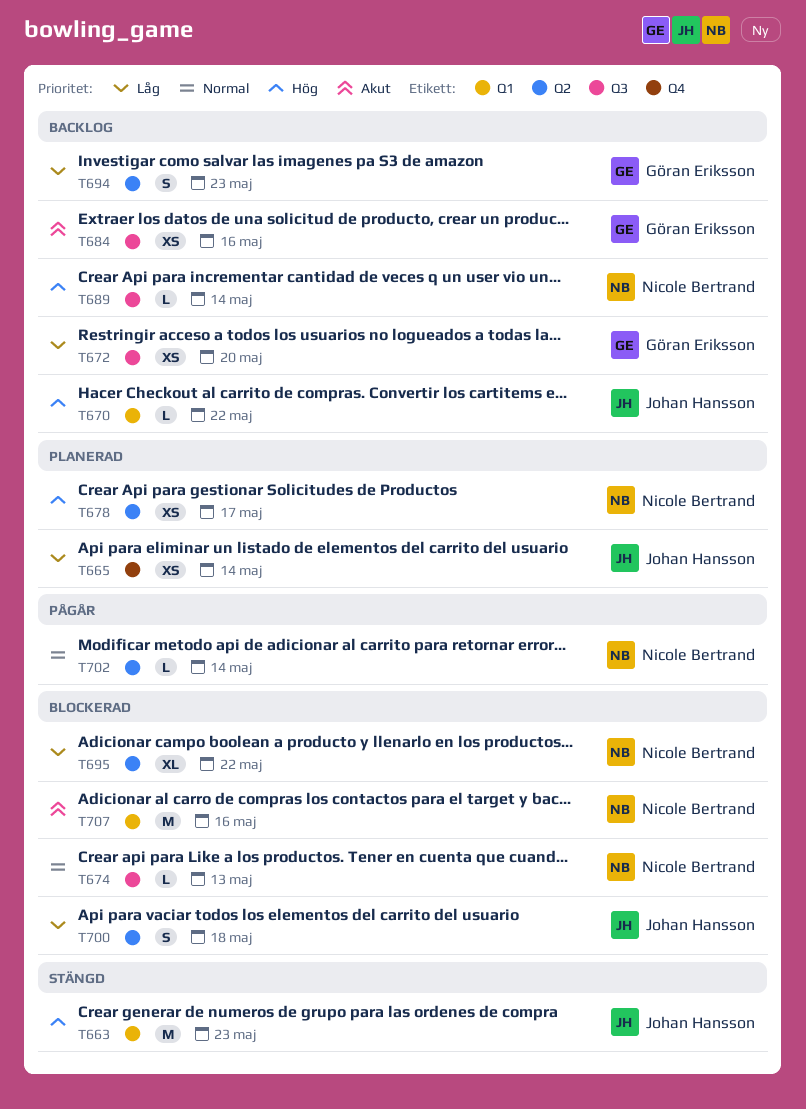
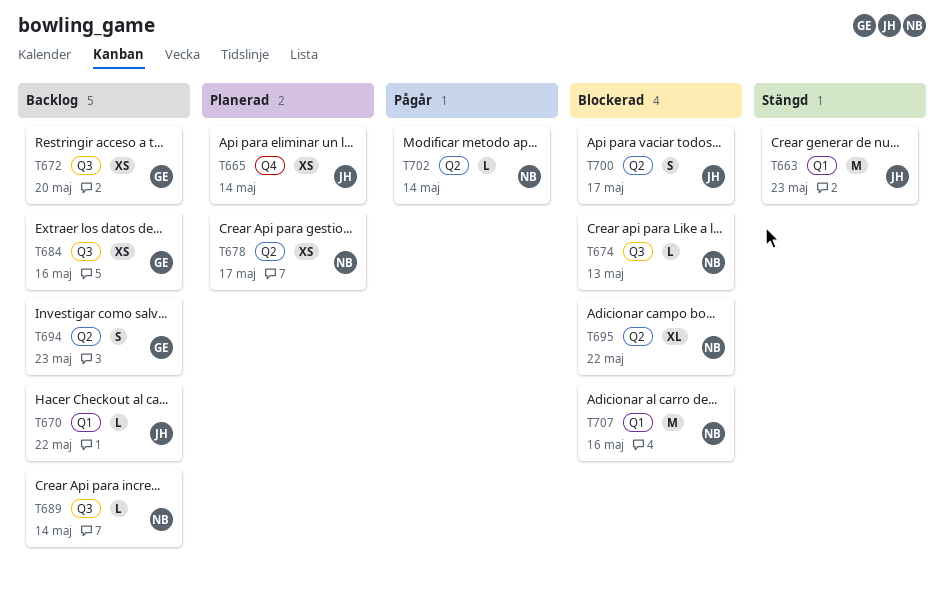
T700, due: May 18 -> May 17

